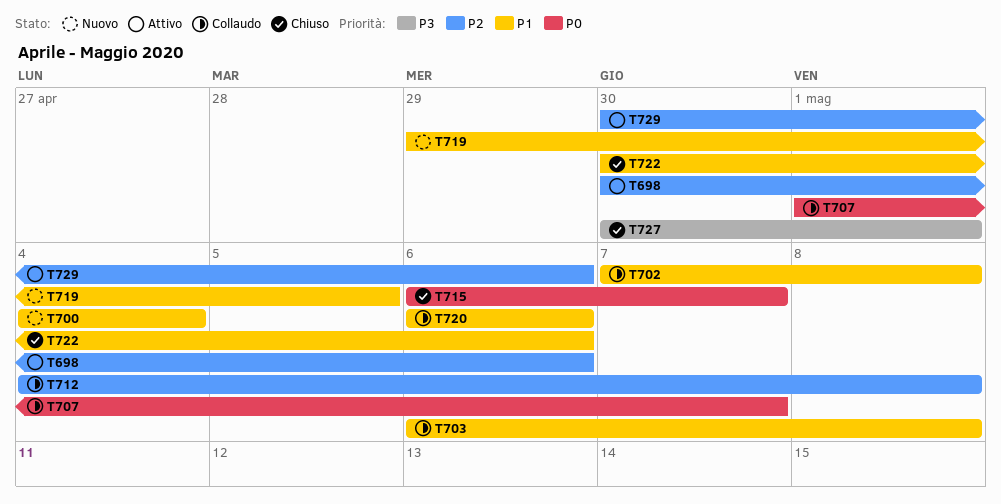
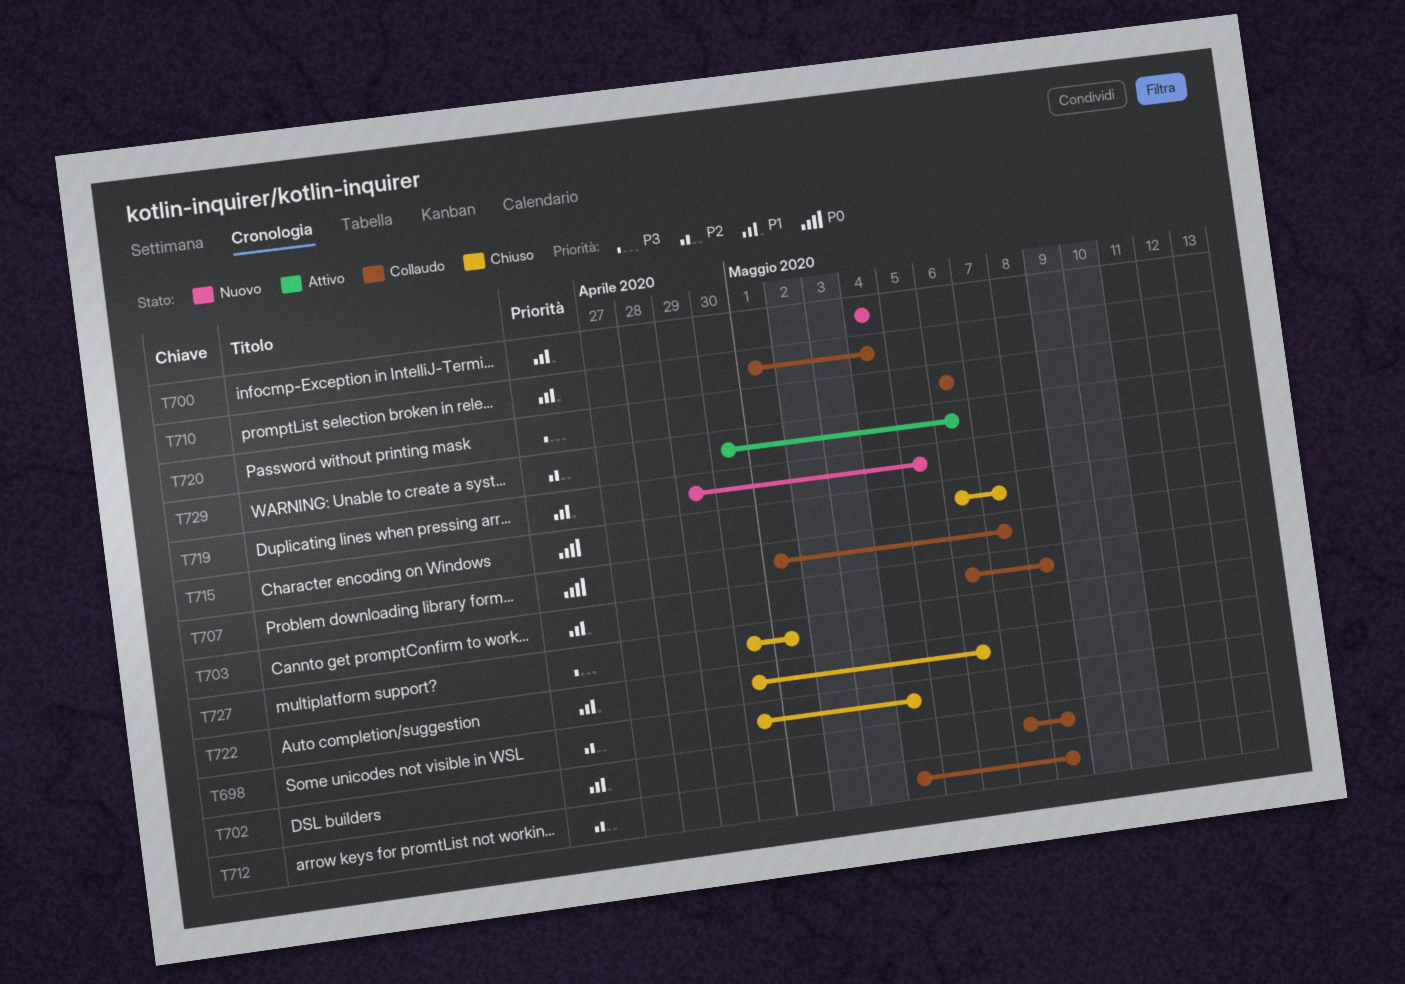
T698, status: Attivo -> Chiuso
T698, due: May 6 -> May 4
T710: none -> present
T720, priority: P1 -> P3

